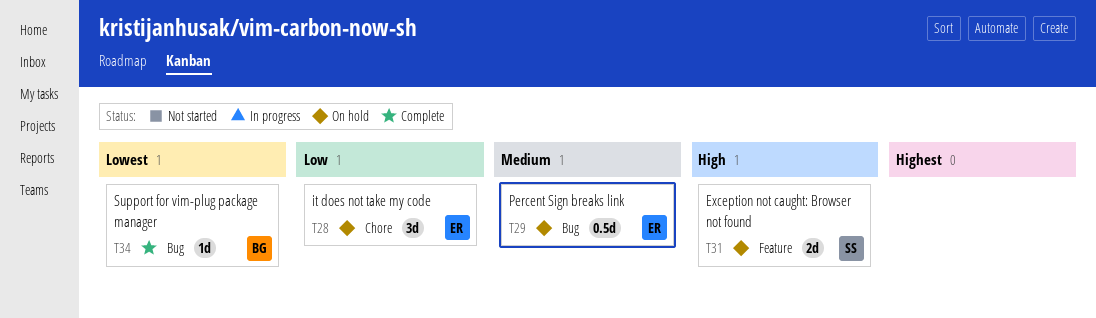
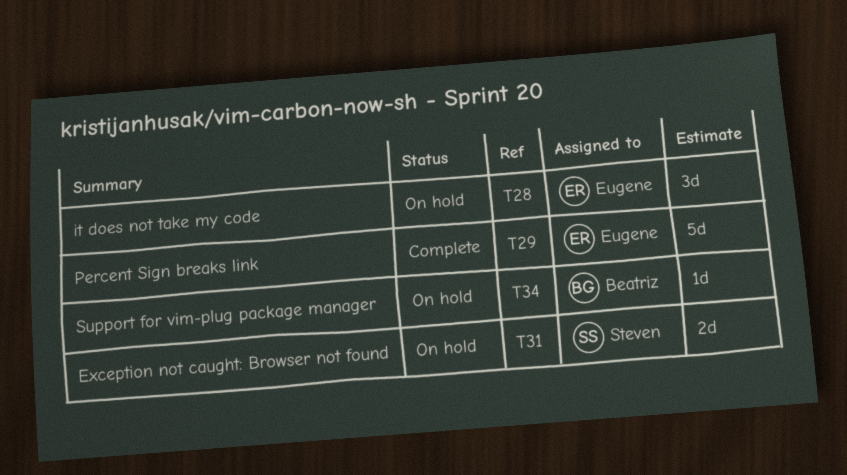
T29, status: On hold -> Complete
T29, estimate: 0.5d -> 5d
T34, status: Complete -> On hold

